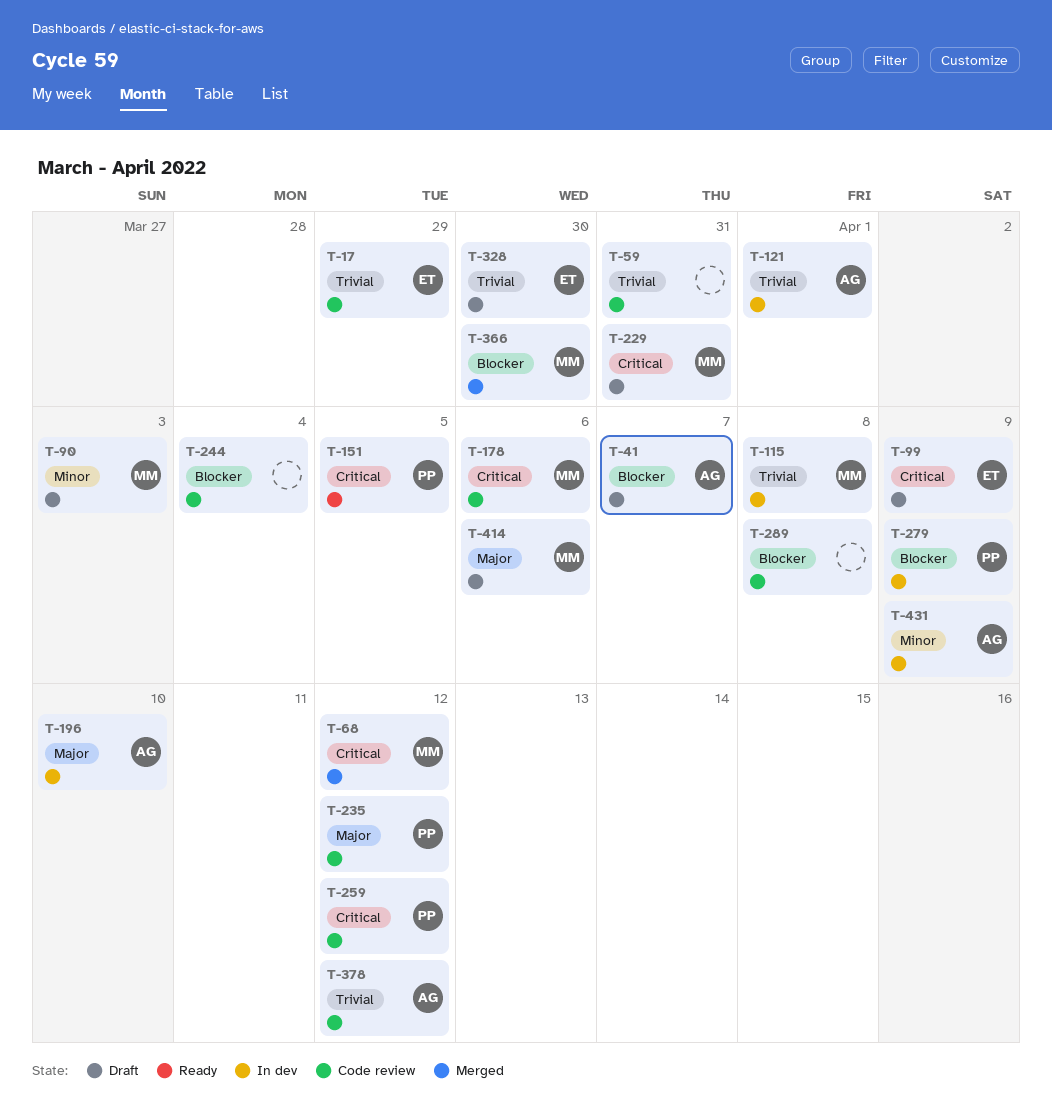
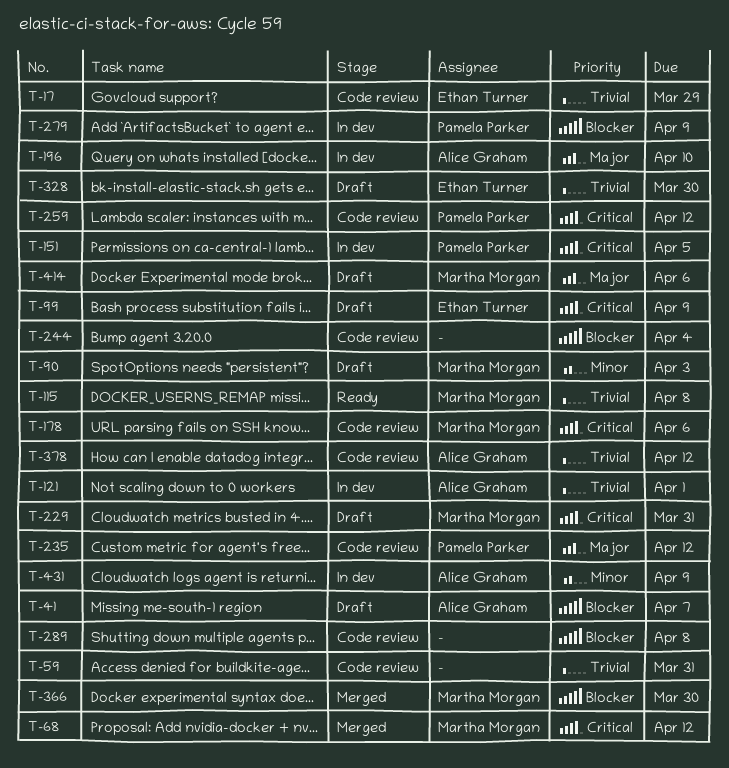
T-115, status: In dev -> Ready
T-151, status: Ready -> In dev

